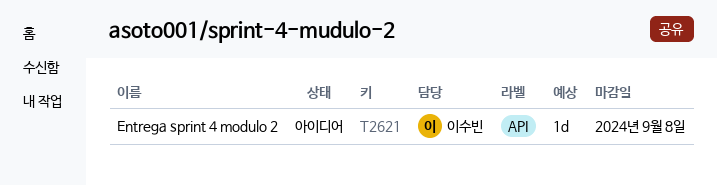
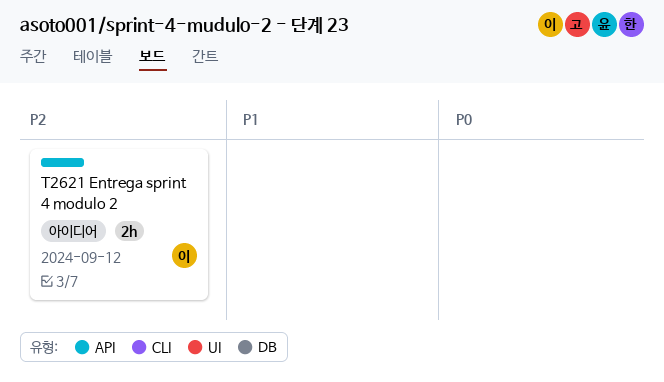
T2621, estimate: 1d -> 2h
T2621, due: Sep 8 -> Sep 12

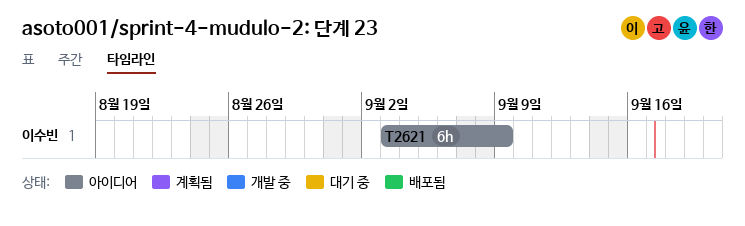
T2621, estimate: 2h -> 6h
T2621, due: Sep 12 -> Sep 9

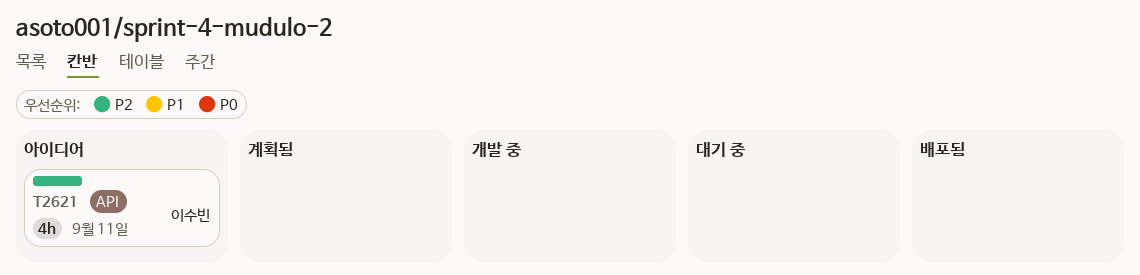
T2621, estimate: 6h -> 4h
T2621, due: Sep 9 -> Sep 11

